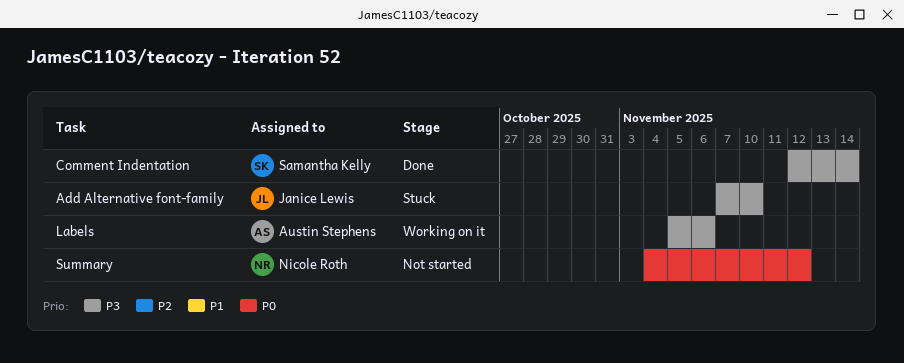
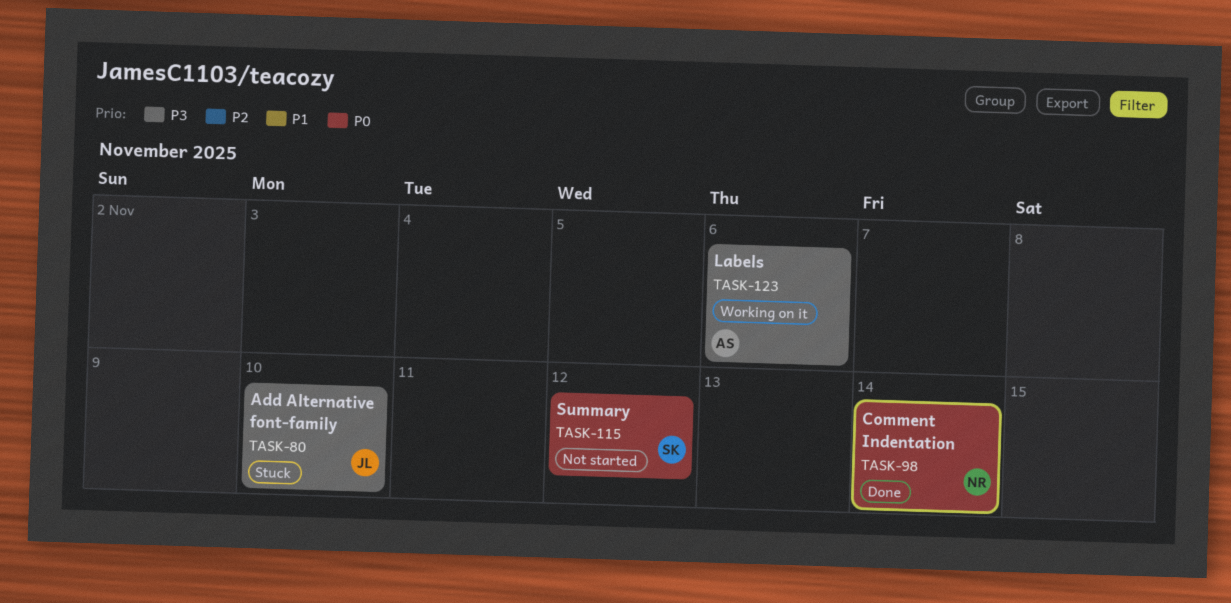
Comment Indentation, owner: Samantha Kelly -> Nicole Roth
Comment Indentation, priority: P3 -> P0
Summary, owner: Nicole Roth -> Samantha Kelly

